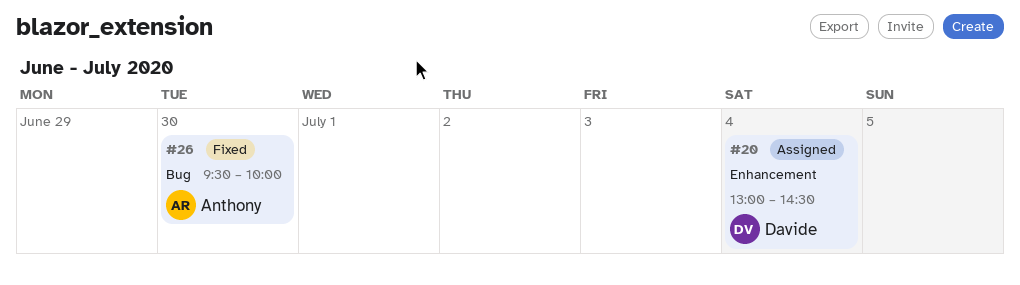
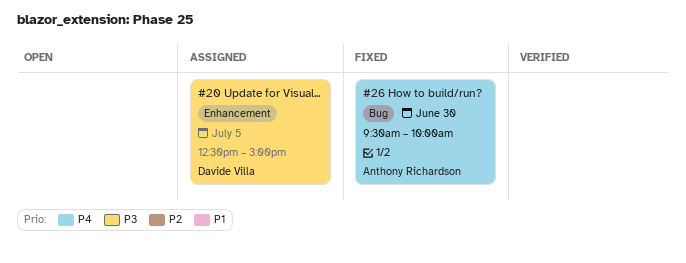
#20, day: Jul 4 -> Jul 5
#20, begins: 13:00 -> 12:30
#20, ends: 14:30 -> 15:00

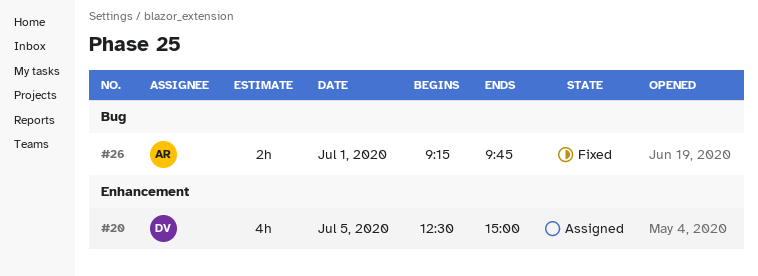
#26, day: Jun 30 -> Jul 1
#26, begins: 09:30 -> 09:15
#26, ends: 10:00 -> 09:45

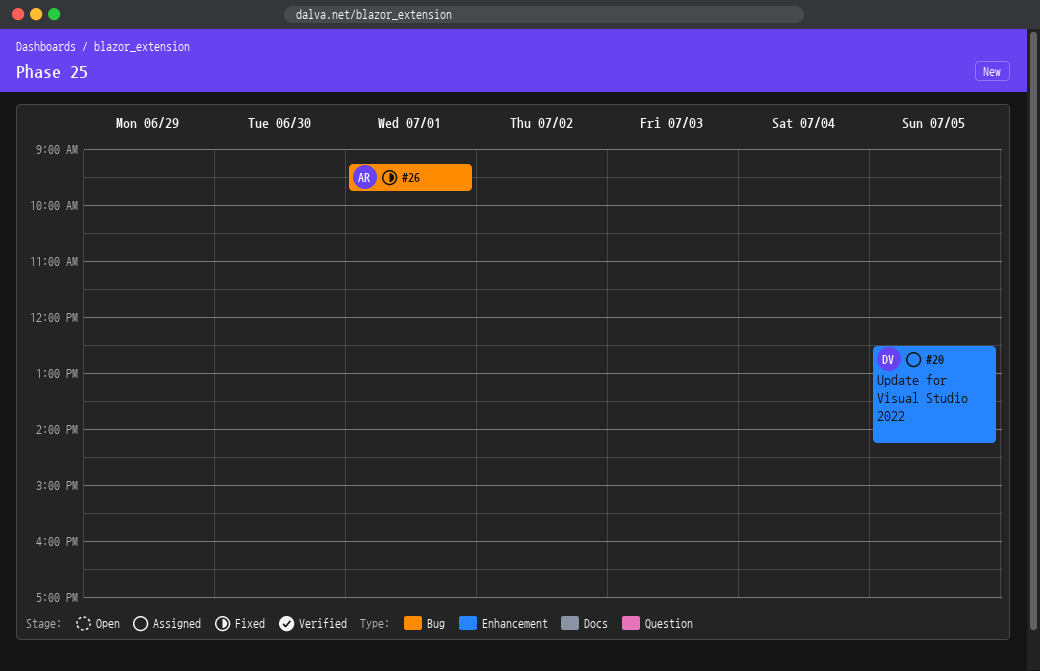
#20, ends: 15:00 -> 14:15

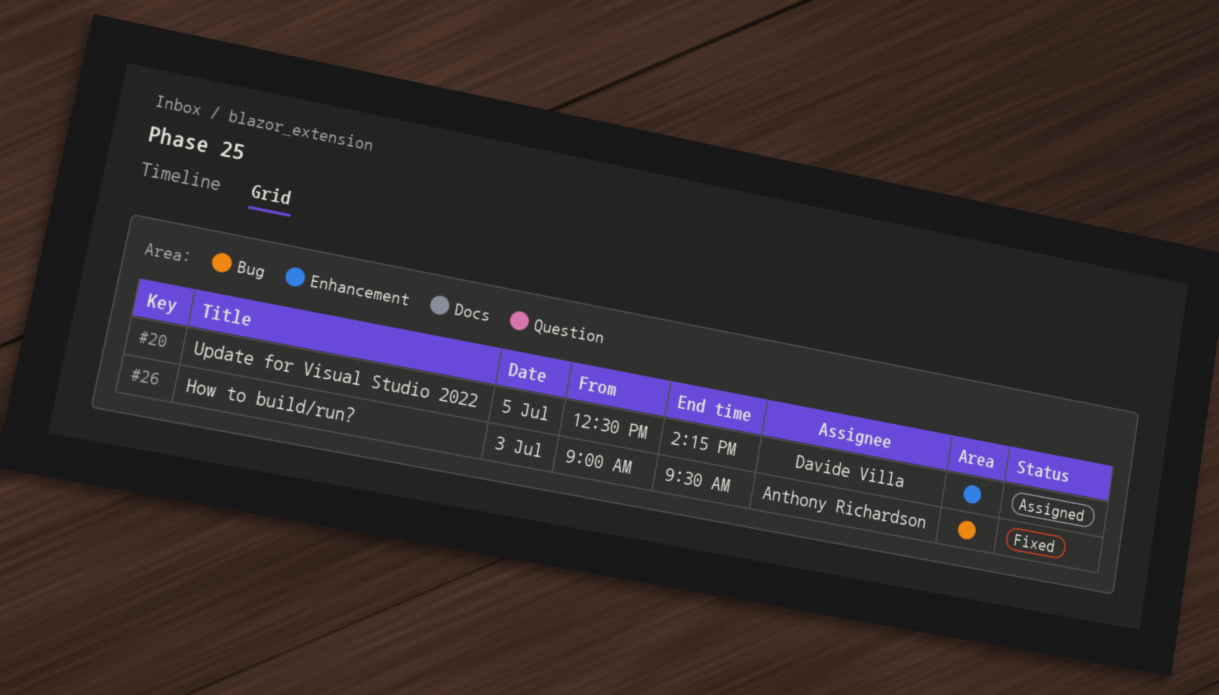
#26, day: Jul 1 -> Jul 3
#26, begins: 09:15 -> 09:00
#26, ends: 09:45 -> 09:30

